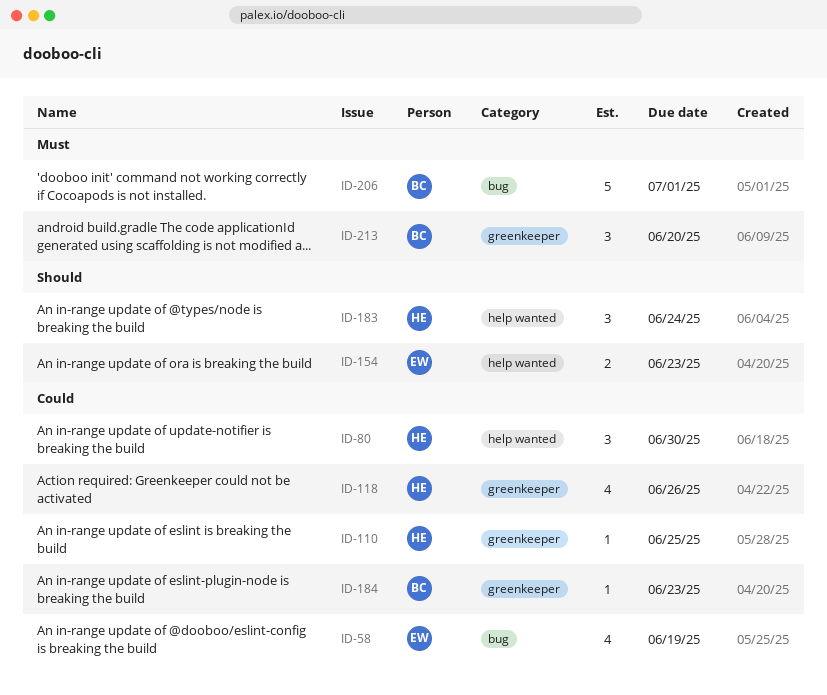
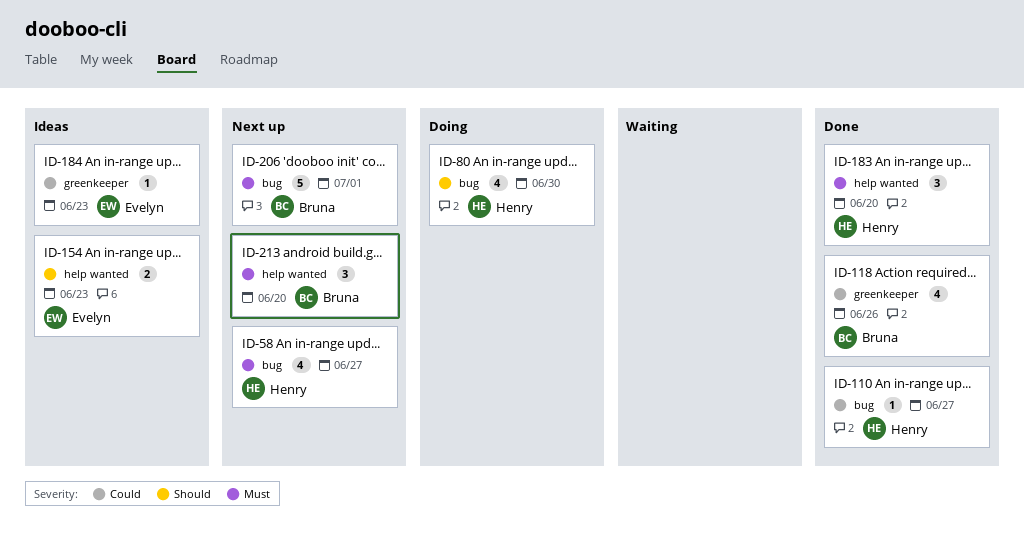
ID-58, owner: Evelyn -> Henry
ID-58, priority: Could -> Must
ID-58, due: Jun 19 -> Jun 27
ID-80, priority: Could -> Should
ID-80, label: help wanted -> bug
ID-80, estimate: 3 -> 4
ID-110, label: greenkeeper -> bug
ID-110, due: Jun 25 -> Jun 27
ID-118, owner: Henry -> Bruna
ID-183, priority: Should -> Must
ID-183, due: Jun 24 -> Jun 20
ID-184, owner: Bruna -> Evelyn
ID-213, label: greenkeeper -> help wanted

